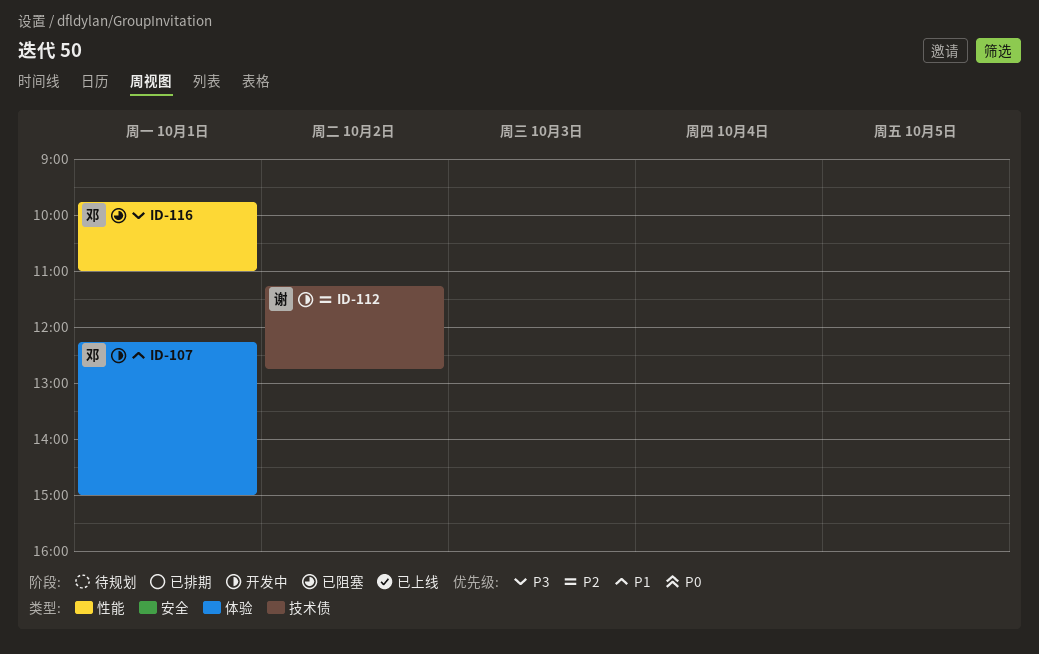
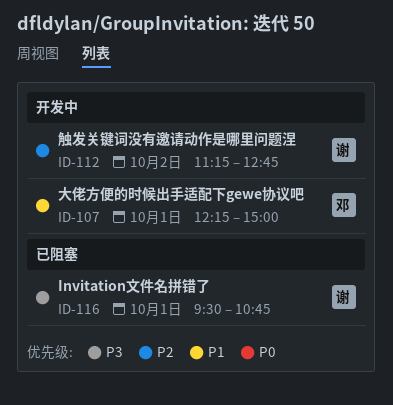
ID-116, owner: 邓 -> 谢
ID-116, begins: 09:45 -> 09:30
ID-116, ends: 11:00 -> 10:45

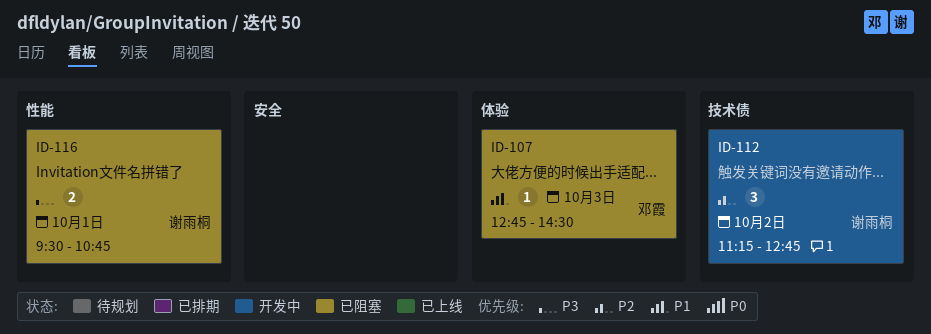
ID-107, status: 开发中 -> 已阻塞
ID-107, day: Oct 1 -> Oct 3
ID-107, begins: 12:15 -> 12:45
ID-107, ends: 15:00 -> 14:30

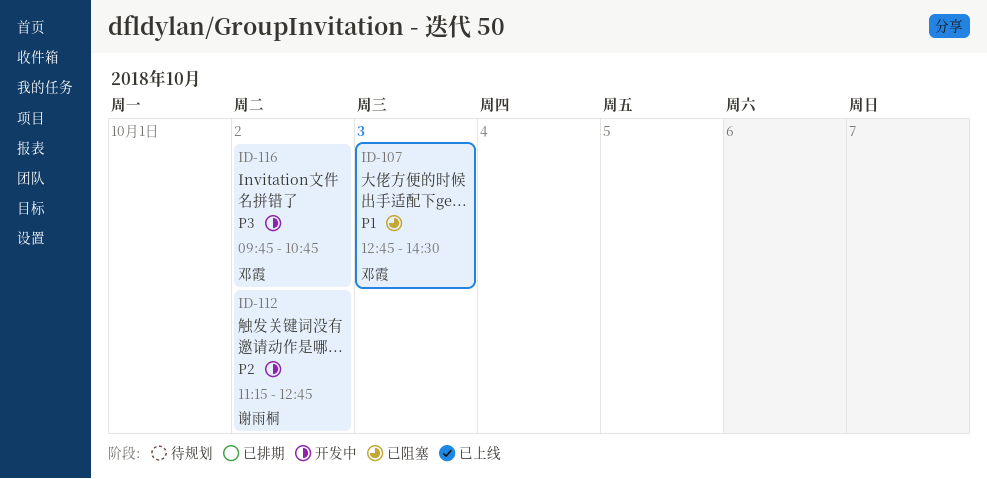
ID-116, status: 已阻塞 -> 开发中
ID-116, owner: 谢雨桐 -> 邓霞
ID-116, day: Oct 1 -> Oct 2
ID-116, begins: 09:30 -> 09:45

